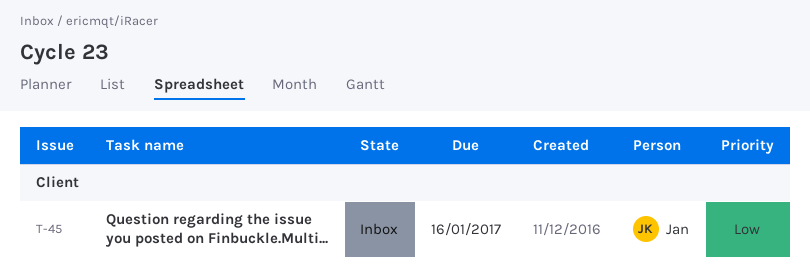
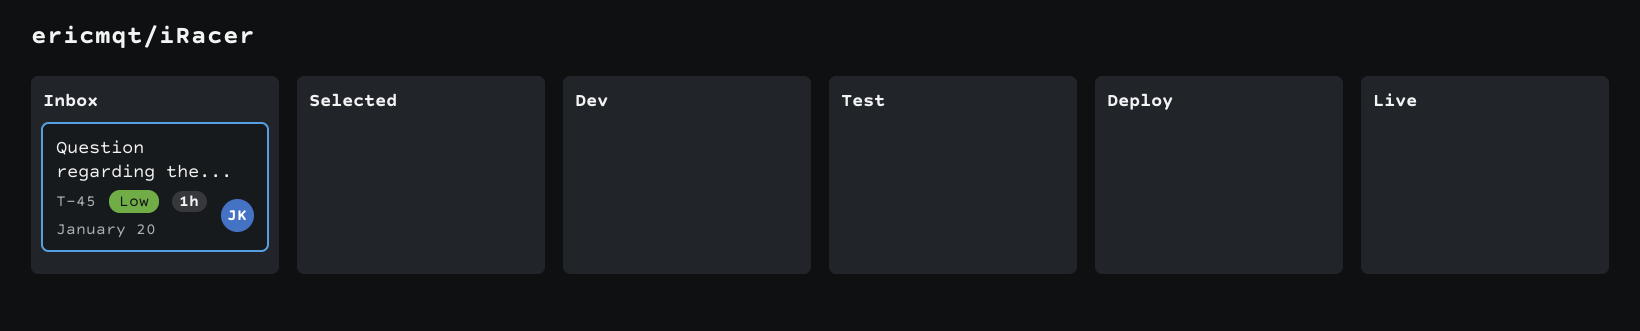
T-45, due: Jan 16 -> Jan 20

